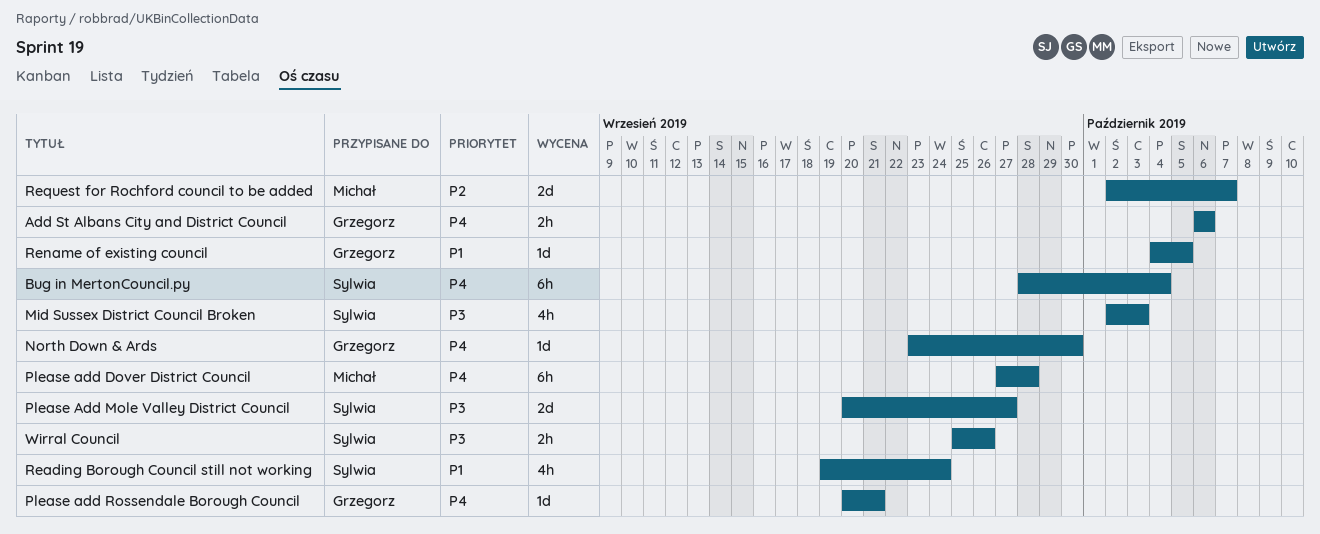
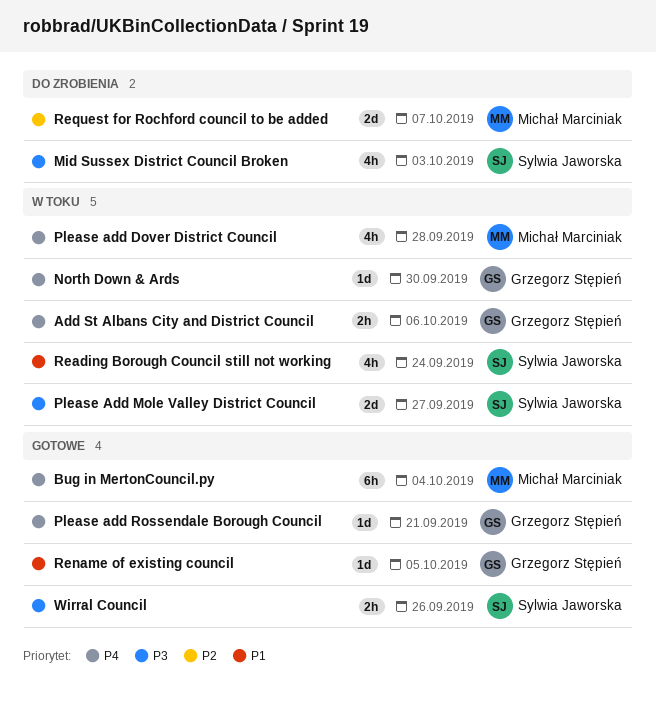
Bug in MertonCouncil.py, owner: Sylwia Jaworska -> Michał Marciniak
Please add Dover District Council, estimate: 6h -> 4h

